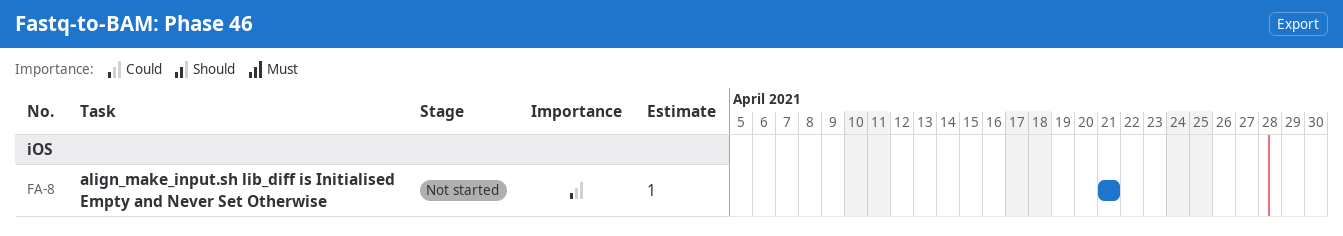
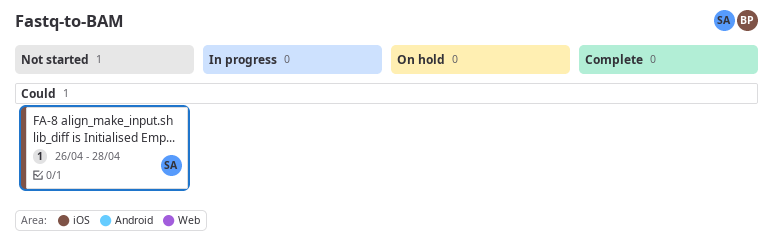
FA-8, start: Apr 21 -> Apr 26
FA-8, due: Apr 21 -> Apr 28

